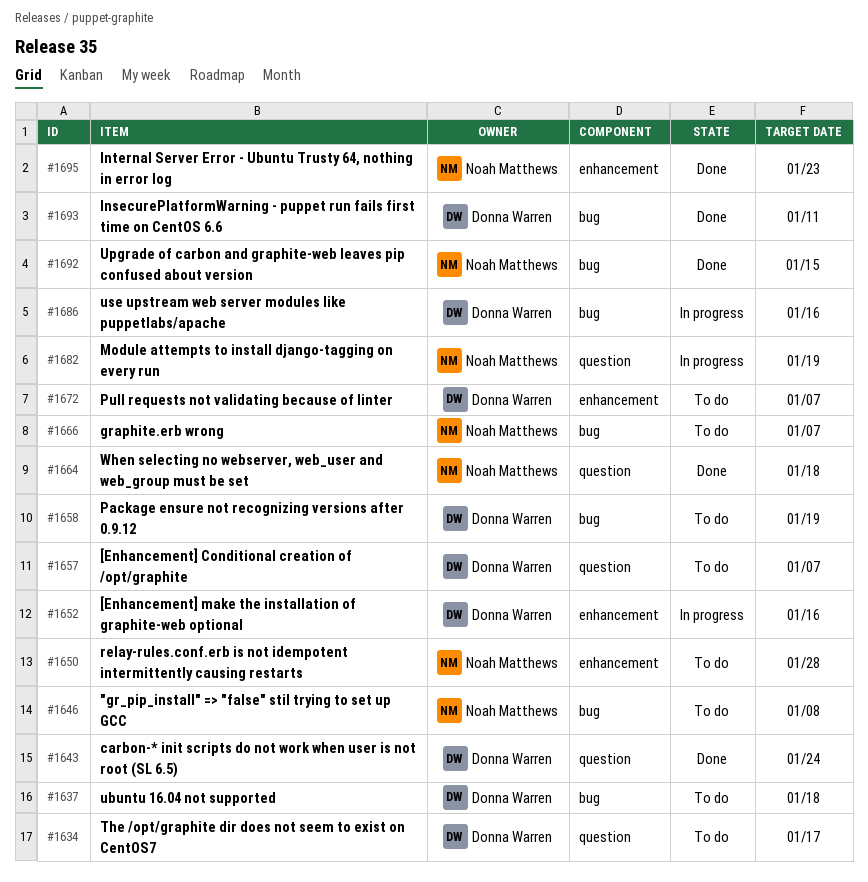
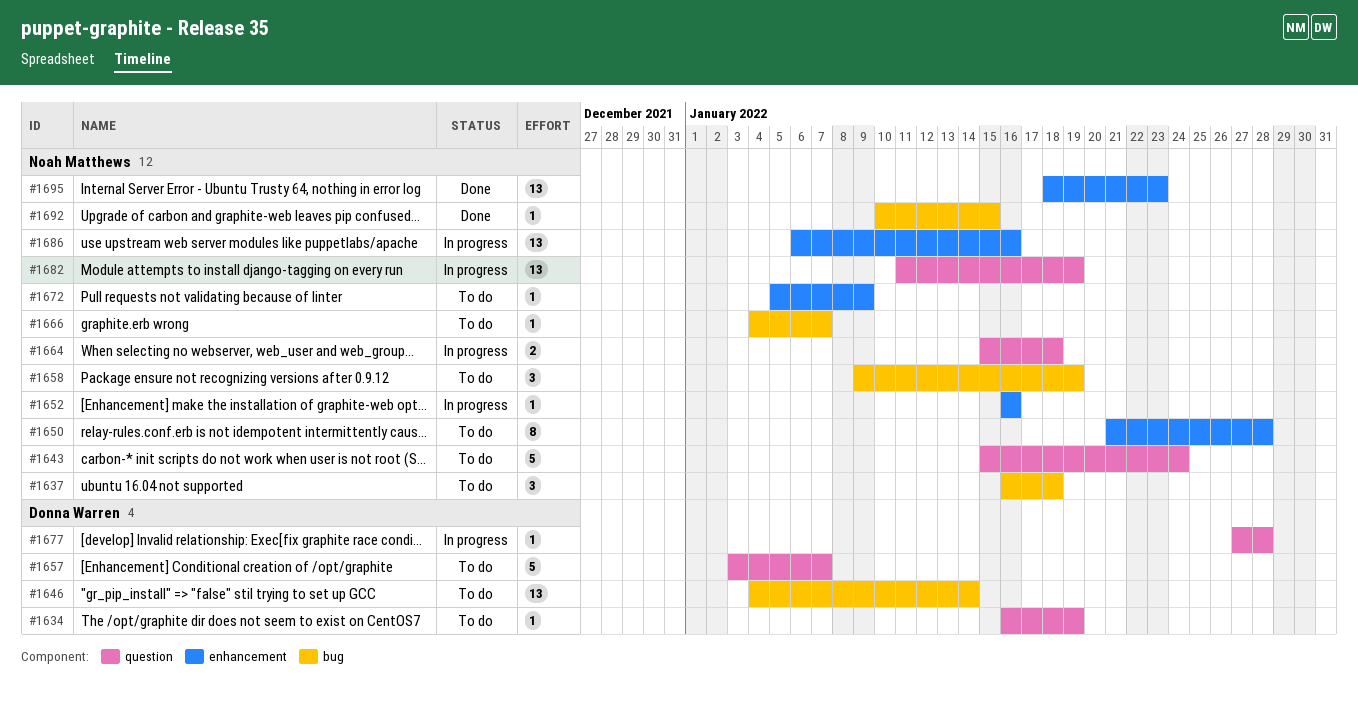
#1634, due: Jan 17 -> Jan 19
#1637, owner: Donna Warren -> Noah Matthews
#1643, status: Done -> To do
#1643, owner: Donna Warren -> Noah Matthews
#1646, owner: Noah Matthews -> Donna Warren
#1646, due: Jan 8 -> Jan 14
#1652, owner: Donna Warren -> Noah Matthews
#1658, owner: Donna Warren -> Noah Matthews
#1664, status: Done -> In progress
#1672, owner: Donna Warren -> Noah Matthews
#1672, due: Jan 7 -> Jan 9
#1677: none -> present
#1686, owner: Donna Warren -> Noah Matthews
#1686, label: bug -> enhancement
#1693: present -> none

